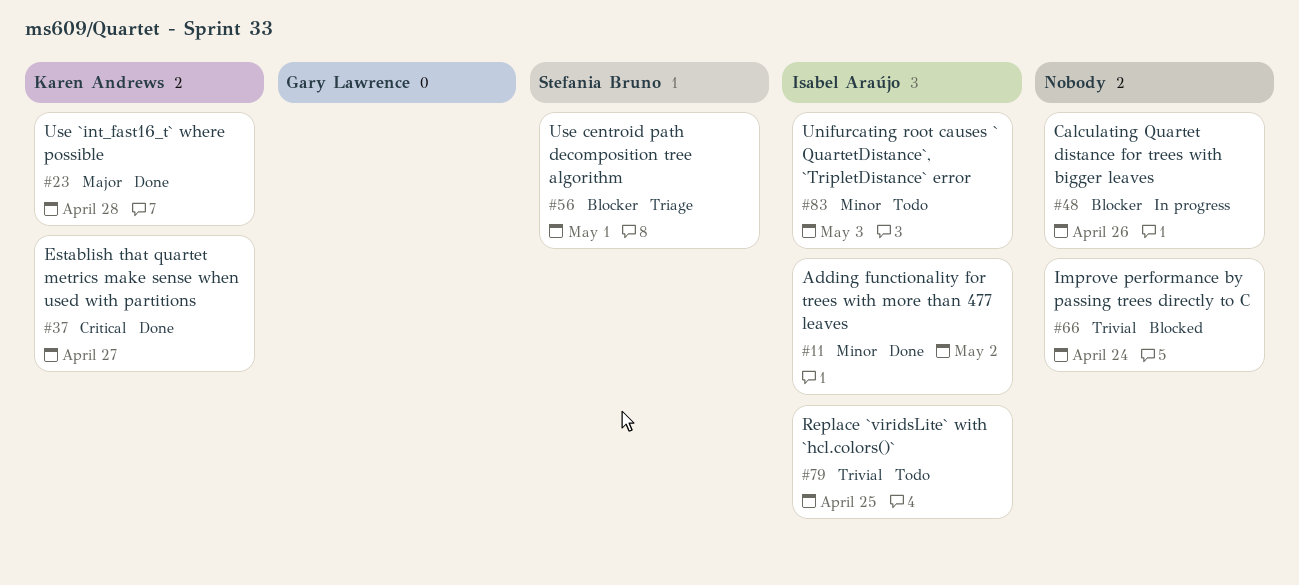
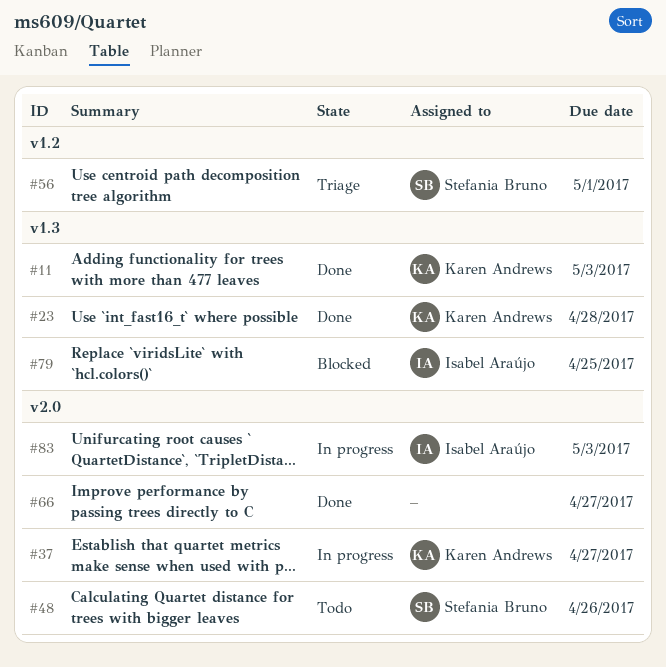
#11, owner: Isabel Araújo -> Karen Andrews
#11, due: May 2 -> May 3
#37, status: Done -> In progress
#48, status: In progress -> Todo
#48, owner: none -> Stefania Bruno
#66, status: Blocked -> Done
#66, due: Apr 24 -> Apr 27
#79, status: Todo -> Blocked
#83, status: Todo -> In progress

